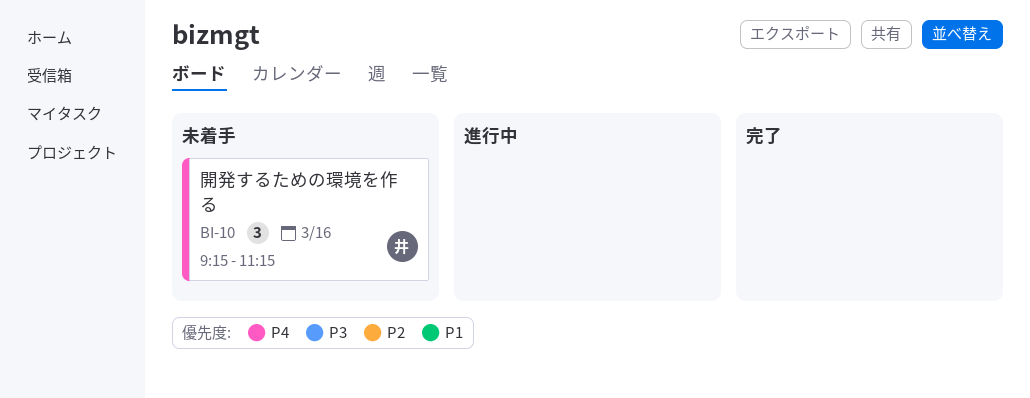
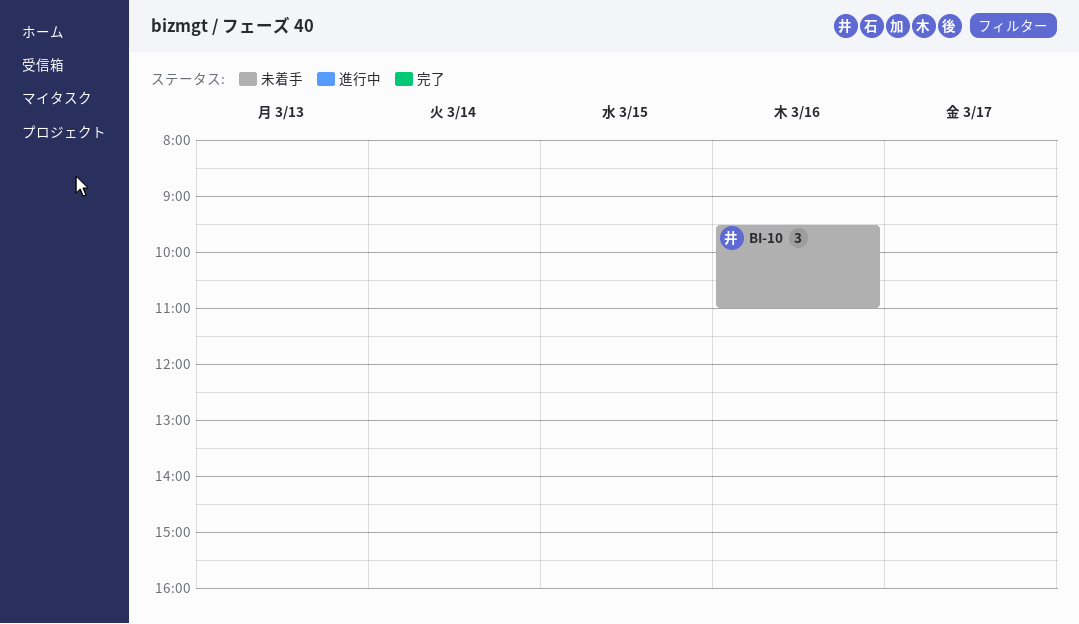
BI-10, begins: 09:15 -> 09:30
BI-10, ends: 11:15 -> 11:00

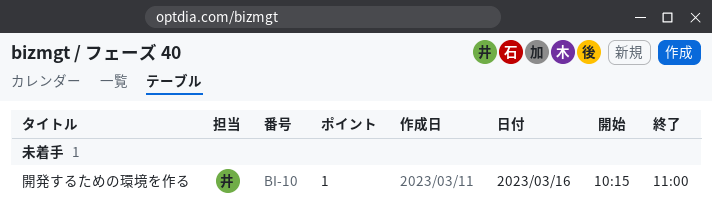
BI-10, estimate: 3 -> 1
BI-10, begins: 09:30 -> 10:15

